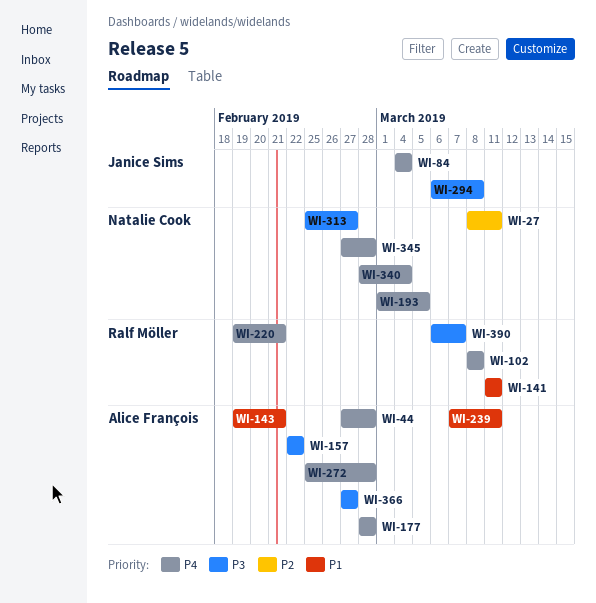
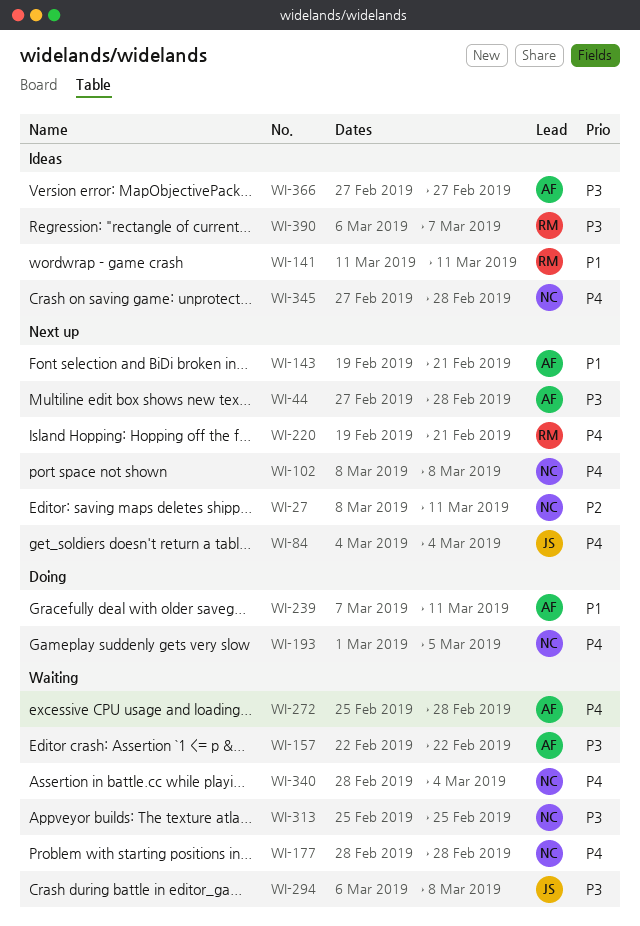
WI-44, priority: P4 -> P3
WI-102, owner: Ralf Möller -> Natalie Cook
WI-177, owner: Alice François -> Natalie Cook
WI-313, due: Feb 27 -> Feb 25

